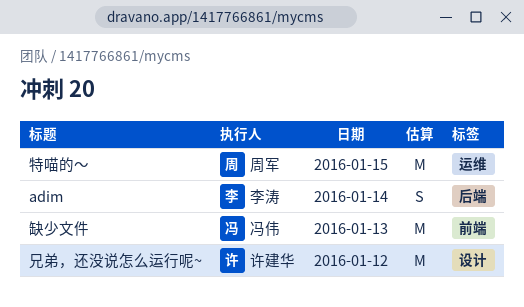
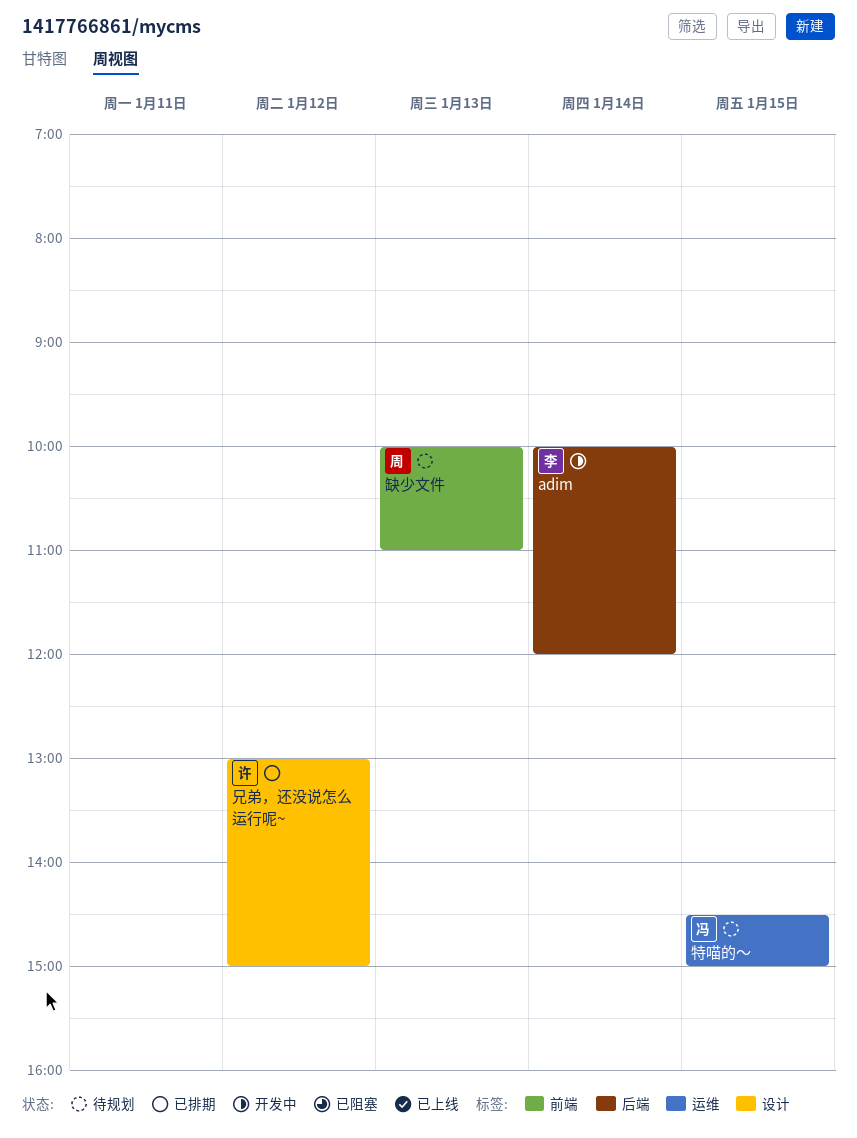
特喵的～, owner: 周军 -> 冯伟
缺少文件, owner: 冯伟 -> 周军

